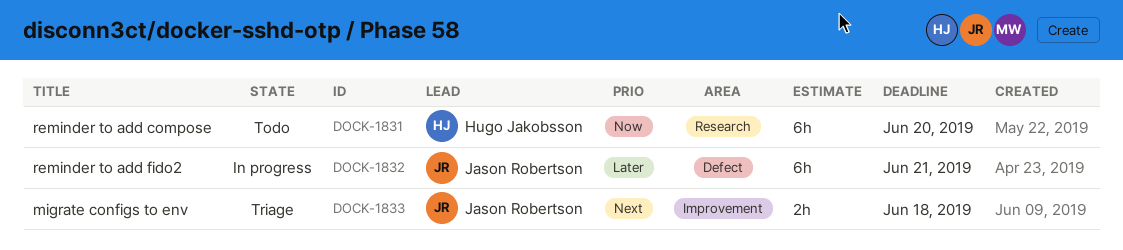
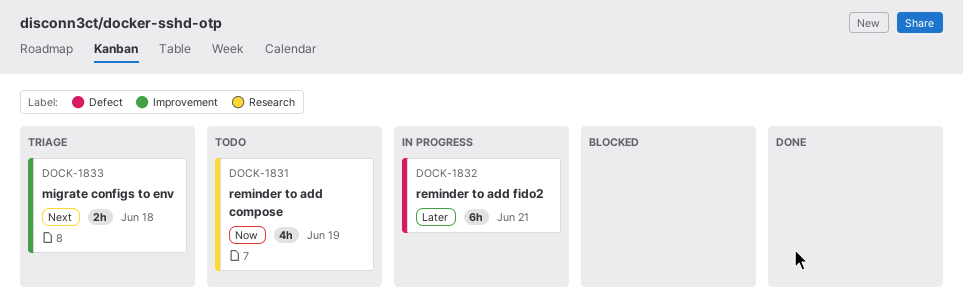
DOCK-1831, estimate: 6h -> 4h
DOCK-1831, due: Jun 20 -> Jun 19

